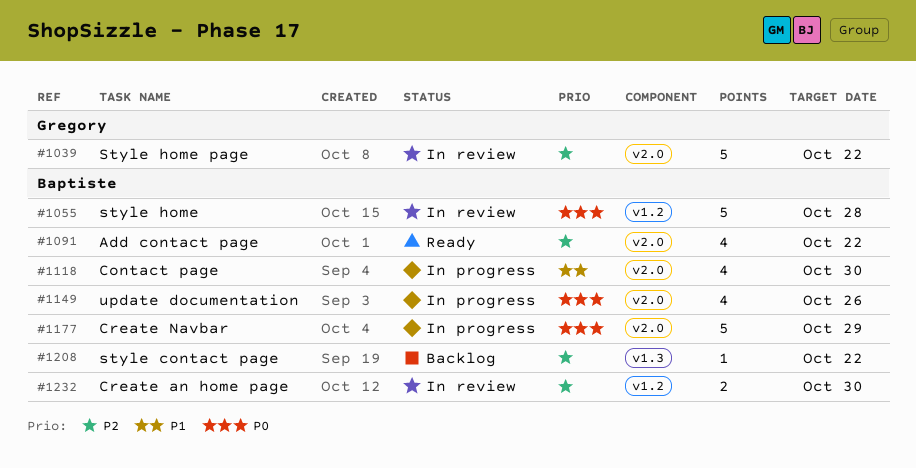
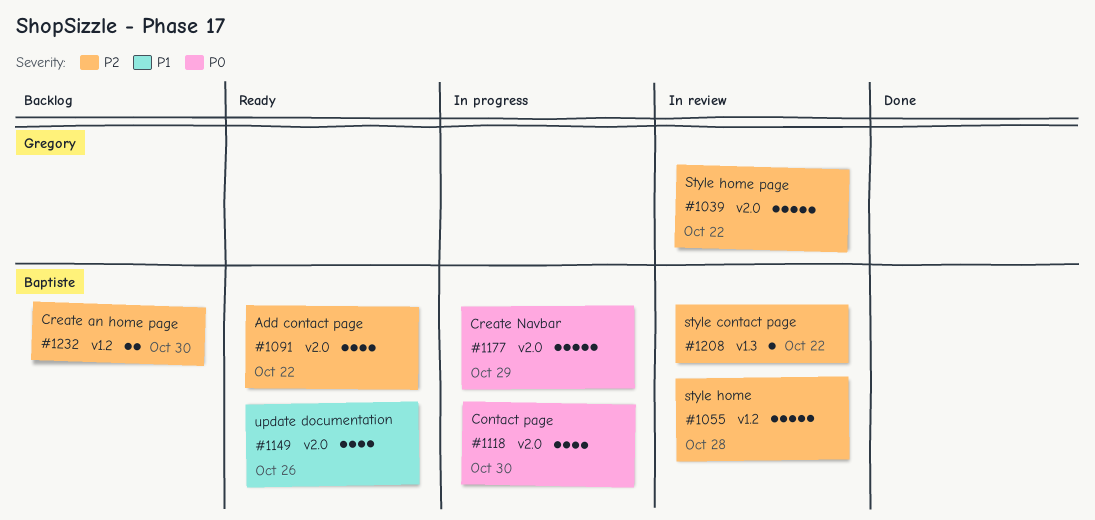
#1055, priority: P0 -> P2
#1118, priority: P1 -> P0
#1149, status: In progress -> Ready
#1149, priority: P0 -> P1
#1208, status: Backlog -> In review
#1232, status: In review -> Backlog

